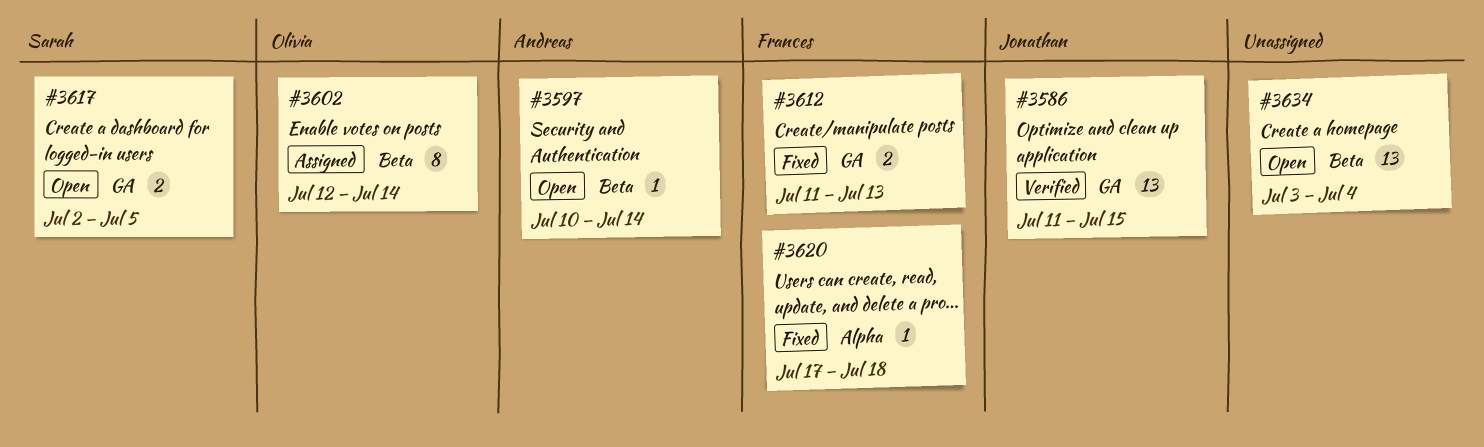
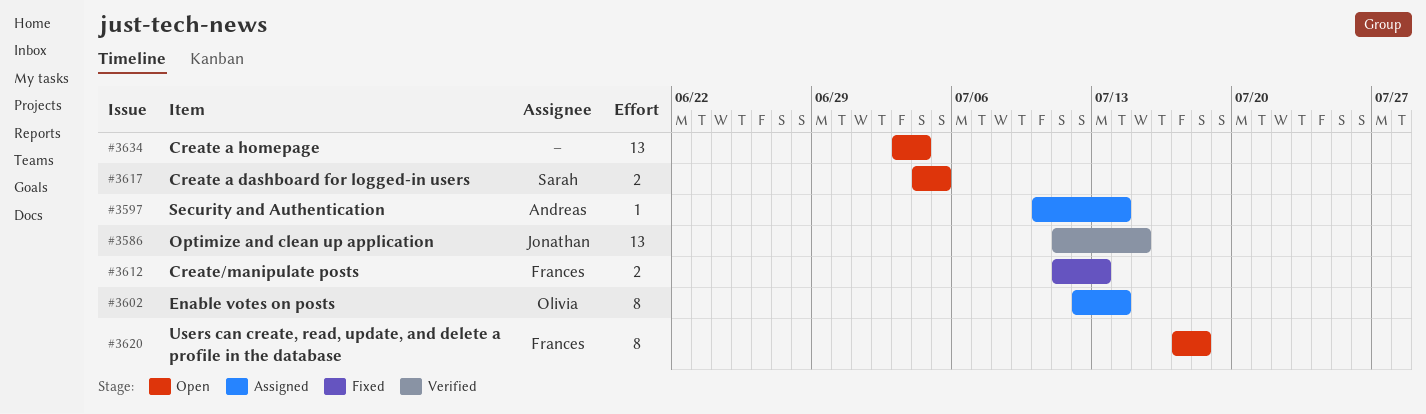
#3597, status: Open -> Assigned
#3617, start: Jul 2 -> Jul 4
#3620, status: Fixed -> Open
#3620, estimate: 1 -> 8

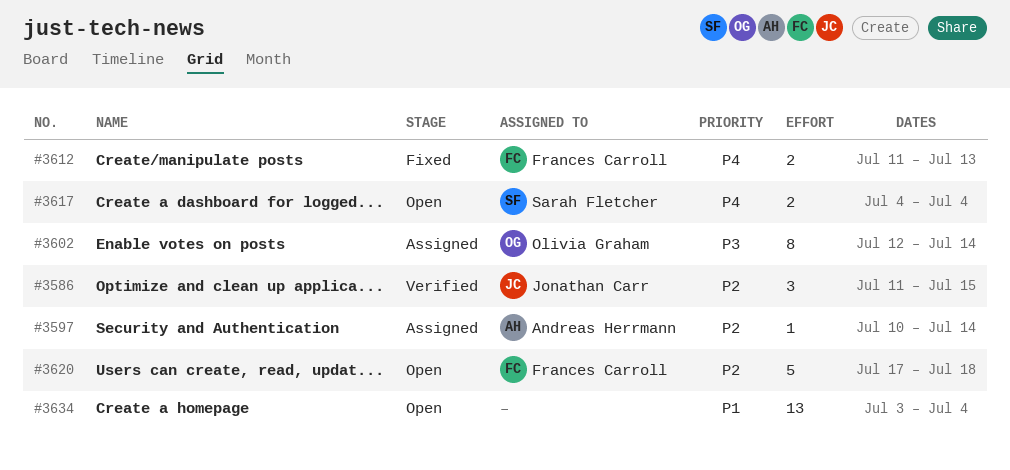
#3586, estimate: 13 -> 3
#3617, due: Jul 5 -> Jul 4
#3620, estimate: 8 -> 5

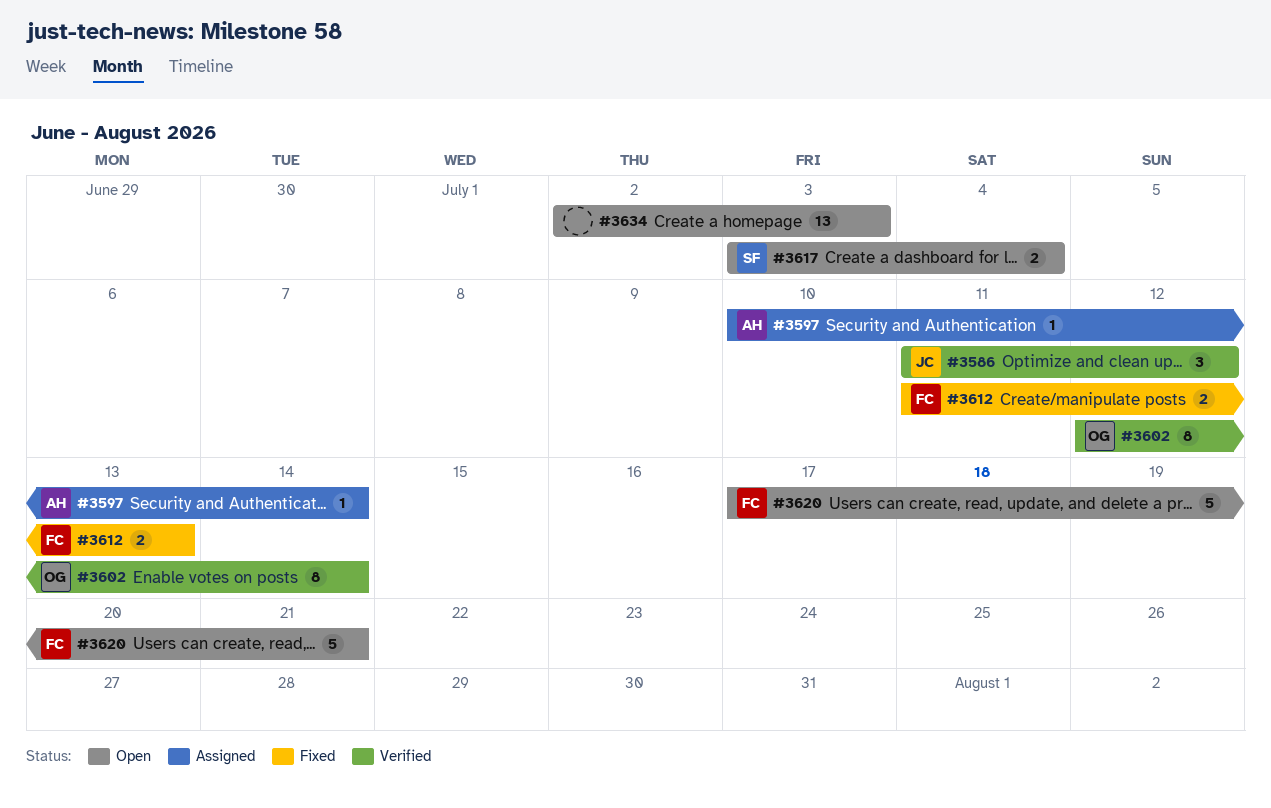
#3586, due: Jul 15 -> Jul 12
#3602, status: Assigned -> Verified
#3617, start: Jul 4 -> Jul 3
#3620, due: Jul 18 -> Jul 21
#3634, start: Jul 3 -> Jul 2
#3634, due: Jul 4 -> Jul 3

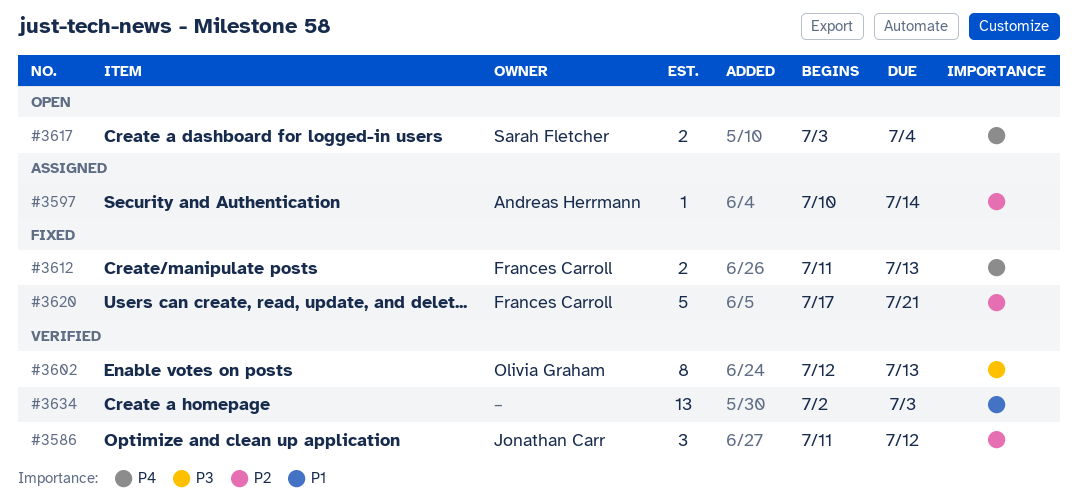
#3602, due: Jul 14 -> Jul 13
#3620, status: Open -> Fixed
#3634, status: Open -> Verified

